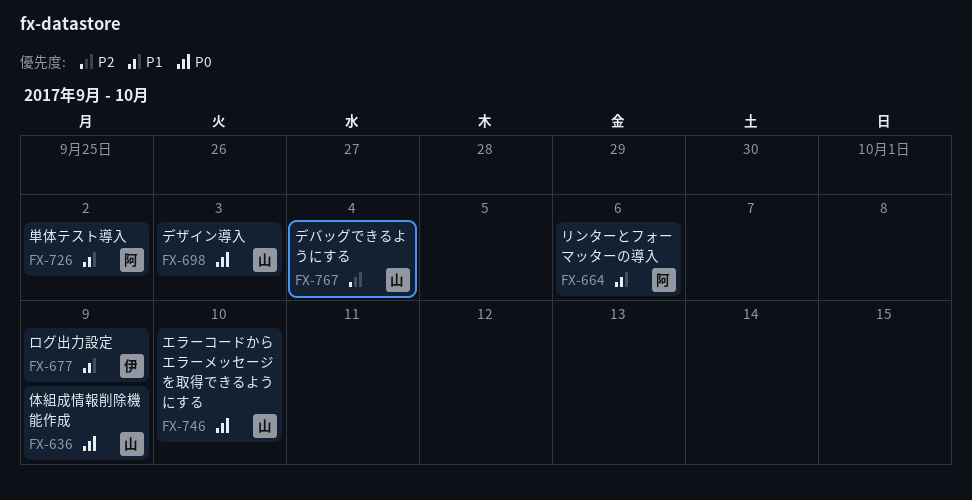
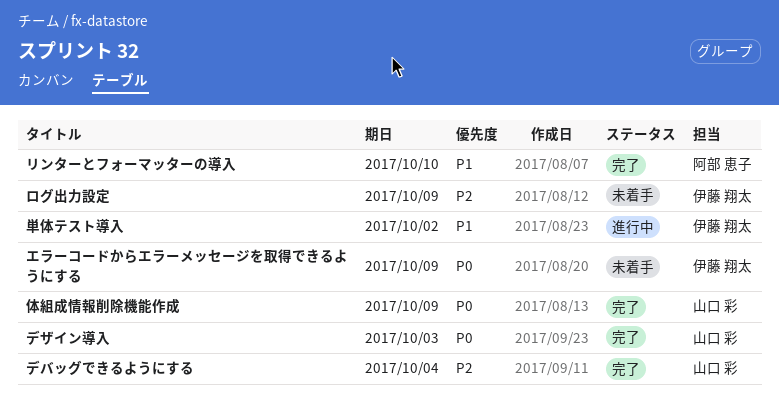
エラーコードからエラーメッセージを取得できるようにする, owner: 山口 彩 -> 伊藤 翔太
エラーコードからエラーメッセージを取得できるようにする, due: Oct 10 -> Oct 9
リンターとフォーマッターの導入, due: Oct 6 -> Oct 10
ログ出力設定, priority: P1 -> P2
単体テスト導入, owner: 阿部 恵子 -> 伊藤 翔太

